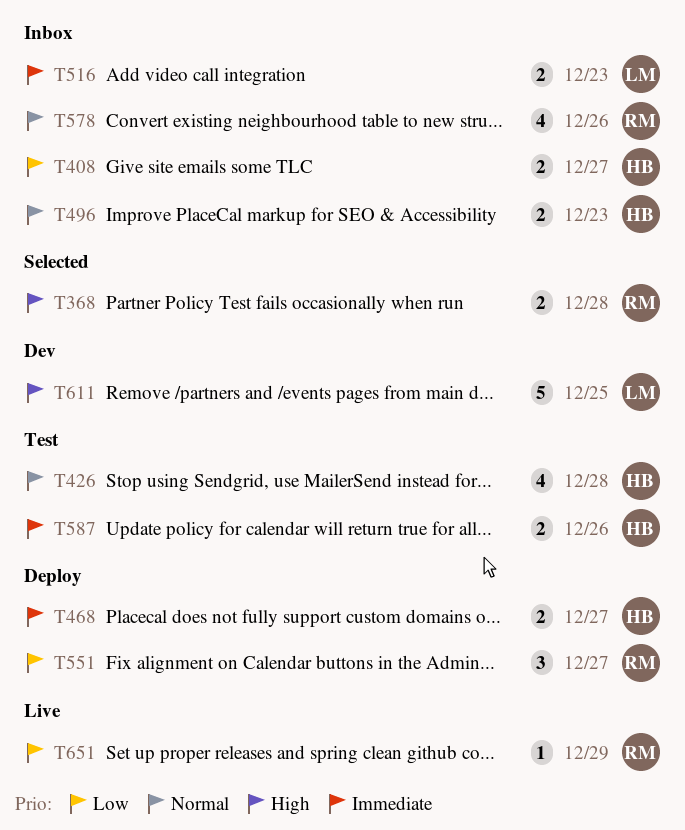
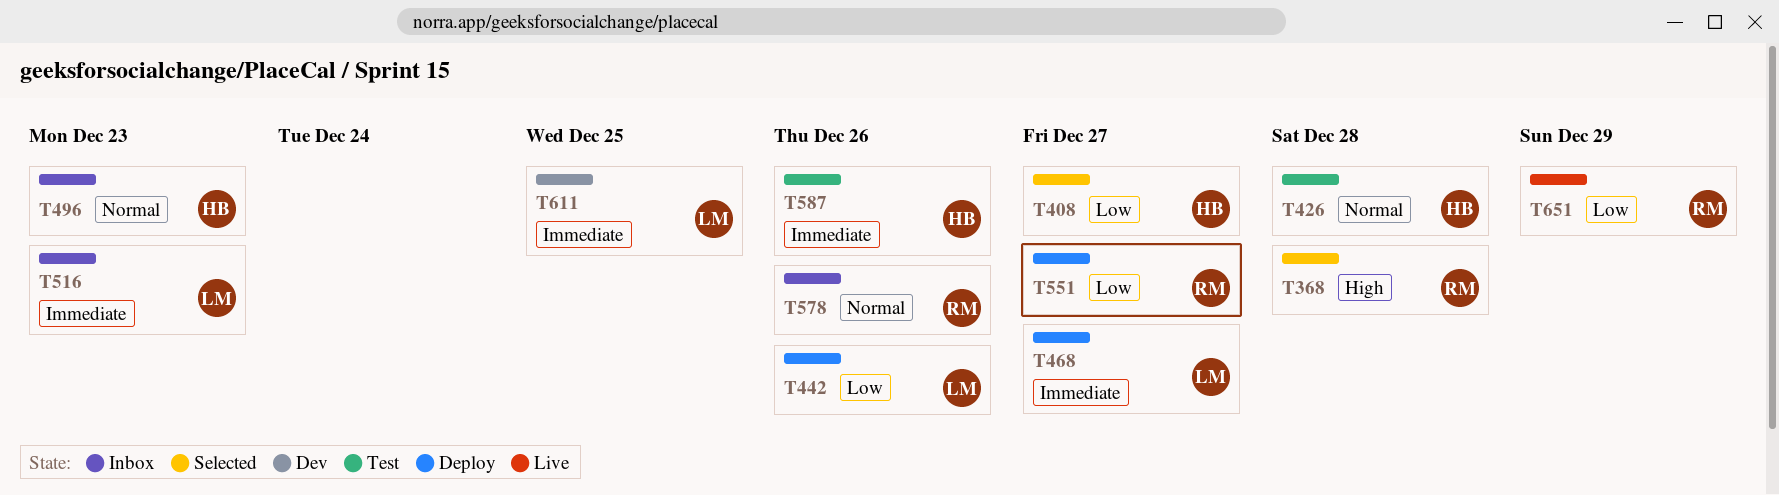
T408, status: Inbox -> Selected
T442: none -> present
T468, owner: HB -> LM
T611, priority: High -> Immediate

